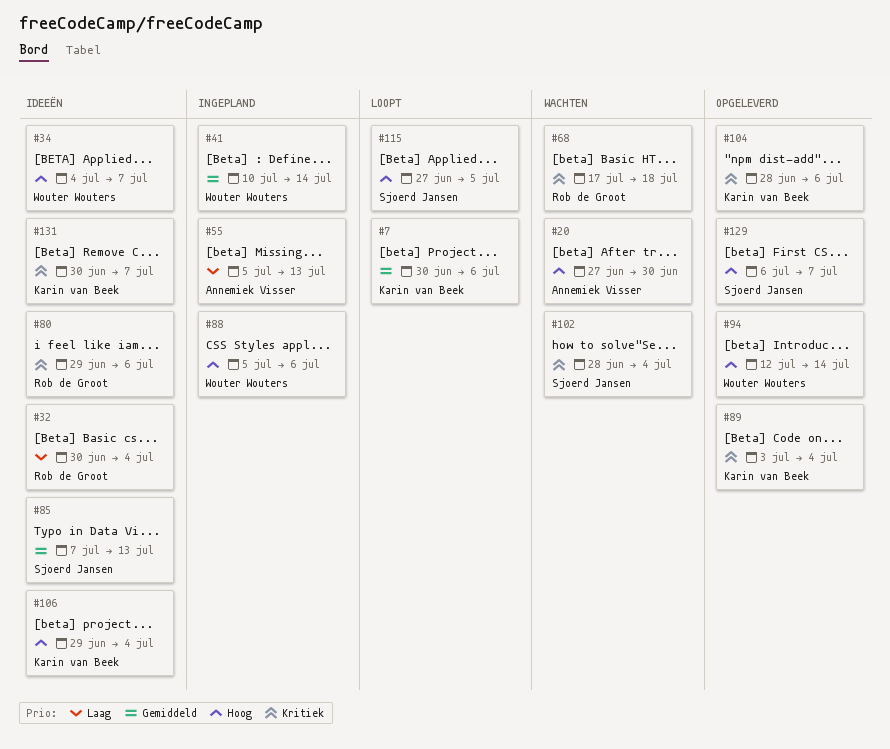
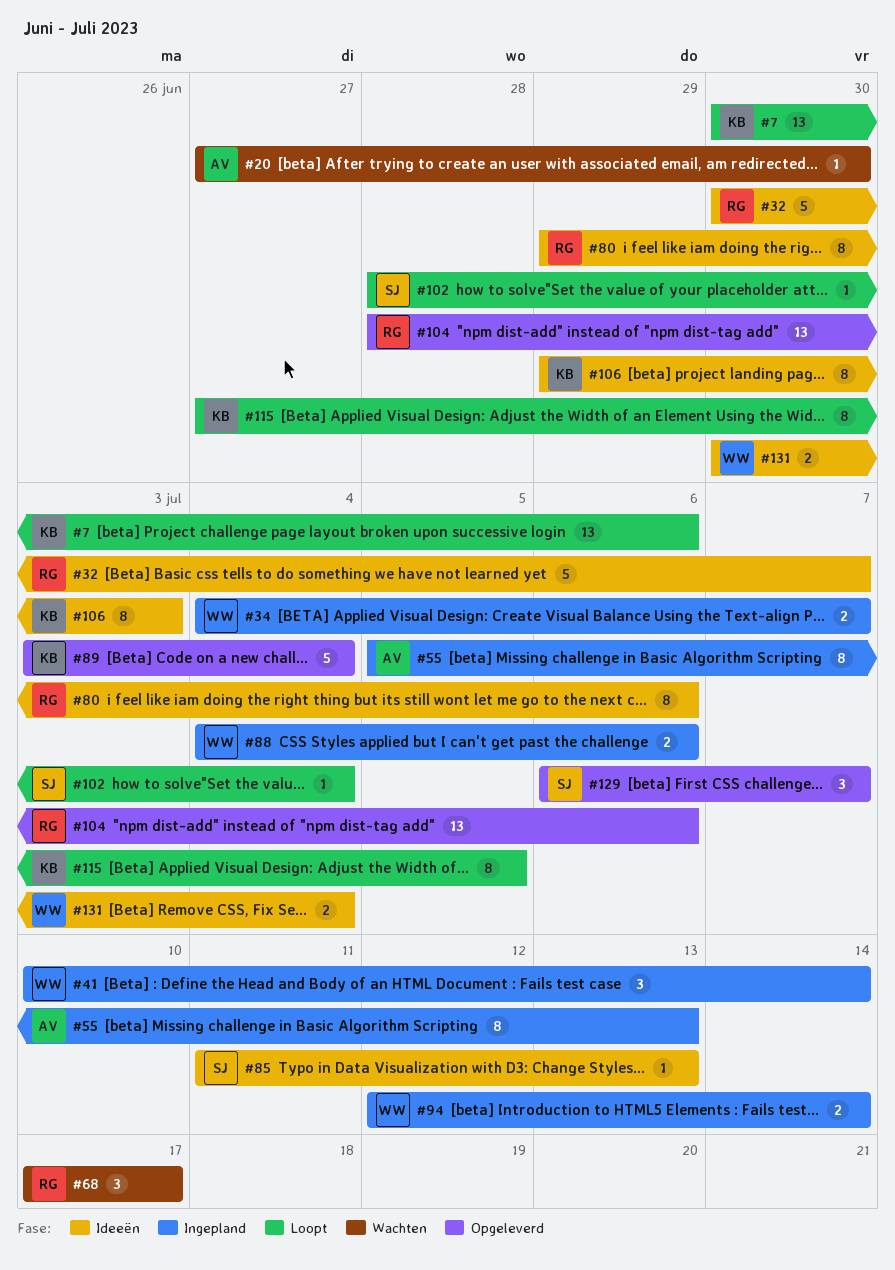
#32, due: Jul 4 -> Jul 7
#34, status: Ideeën -> Ingepland
#68, due: Jul 18 -> Jul 17
#85, start: Jul 7 -> Jul 11
#88, start: Jul 5 -> Jul 4
#94, status: Opgeleverd -> Ingepland
#102, status: Wachten -> Loopt
#104, owner: Karin van Beek -> Rob de Groot
#106, due: Jul 4 -> Jul 3
#115, owner: Sjoerd Jansen -> Karin van Beek
#131, owner: Karin van Beek -> Wouter Wouters
#131, due: Jul 7 -> Jul 4

